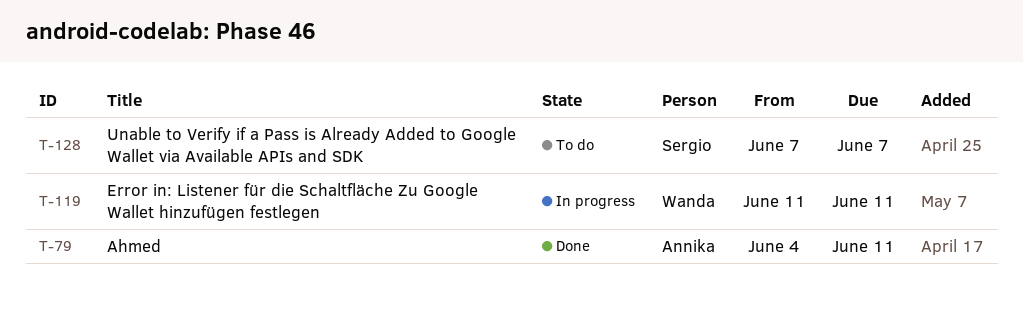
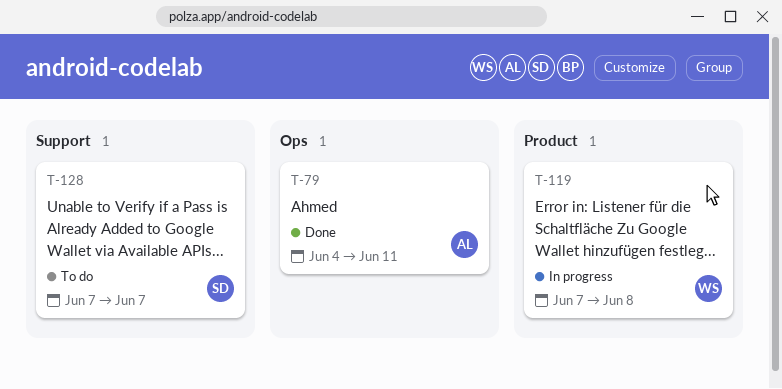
T-119, start: Jun 11 -> Jun 7
T-119, due: Jun 11 -> Jun 8

